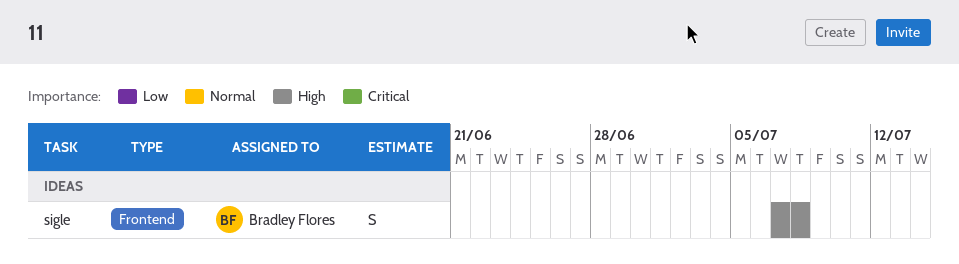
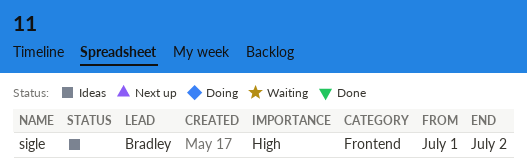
sigle, start: Jul 7 -> Jul 1
sigle, due: Jul 8 -> Jul 2

